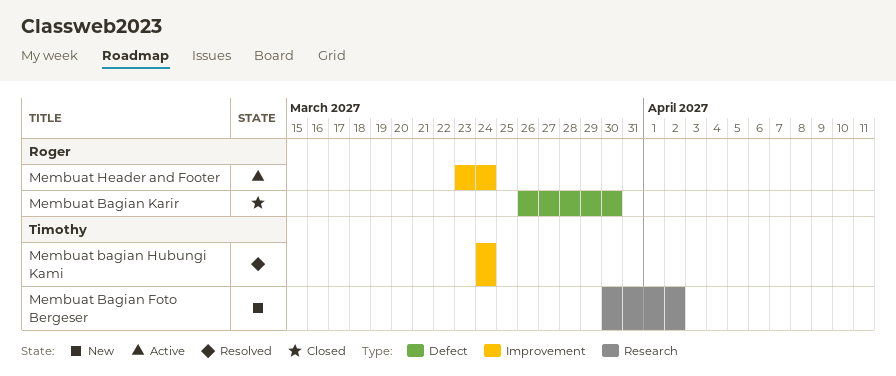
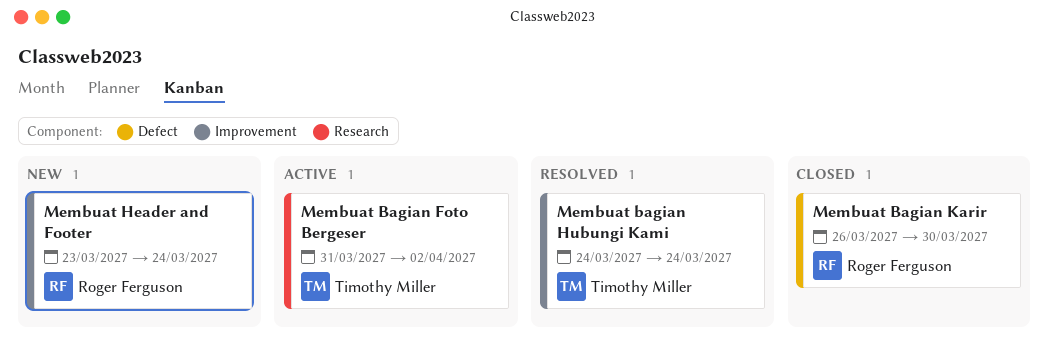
Membuat Bagian Foto Bergeser, status: New -> Active
Membuat Bagian Foto Bergeser, start: Mar 30 -> Mar 31
Membuat Header and Footer, status: Active -> New

